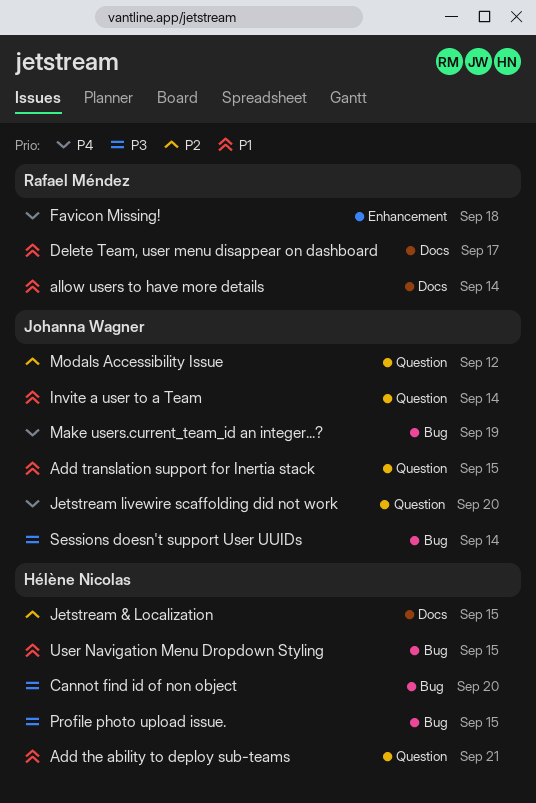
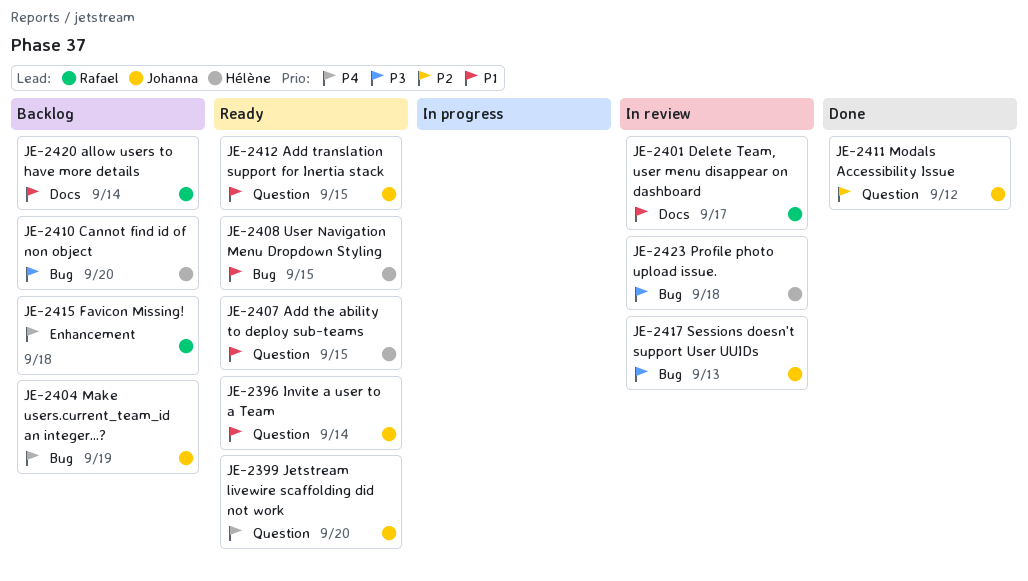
Add the ability to deploy sub-teams, due: Sep 21 -> Sep 15
Jetstream & Localization: present -> none
Profile photo upload issue., due: Sep 15 -> Sep 18
Sessions doesn't support User UUIDs, due: Sep 14 -> Sep 13

